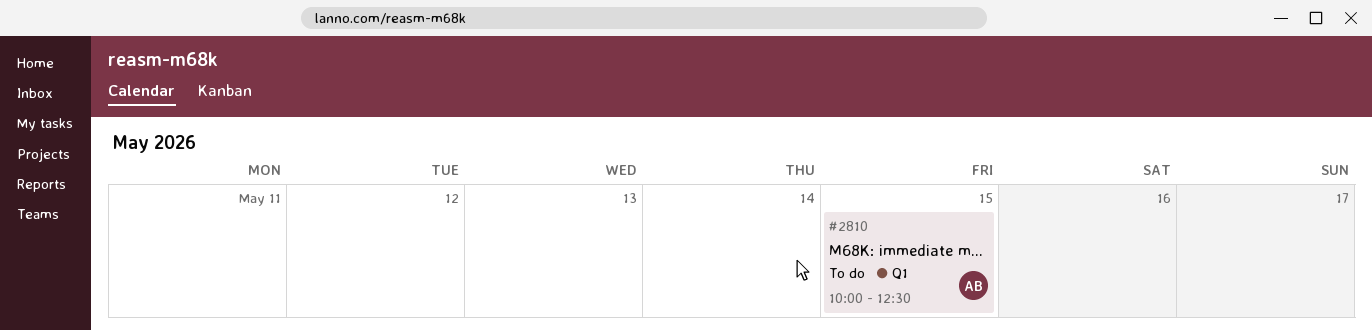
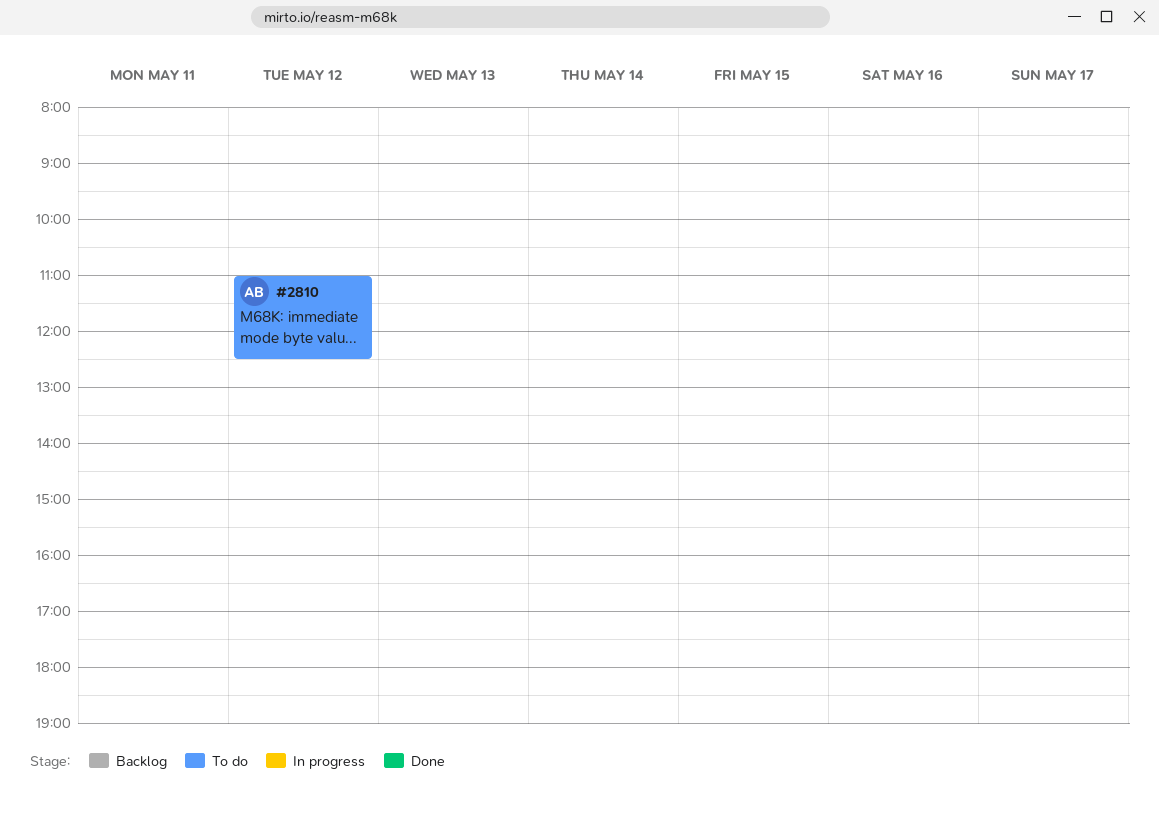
#2810, day: May 15 -> May 12
#2810, begins: 10:00 -> 11:00

